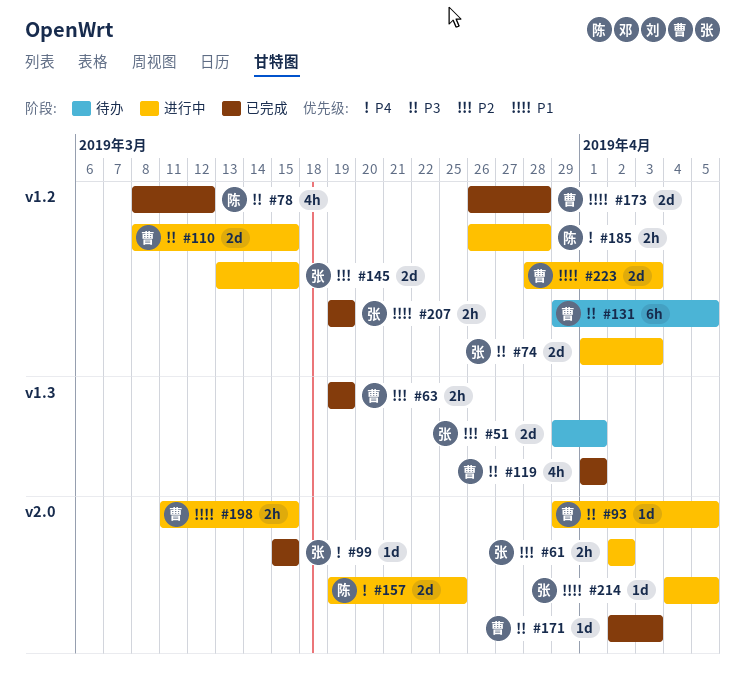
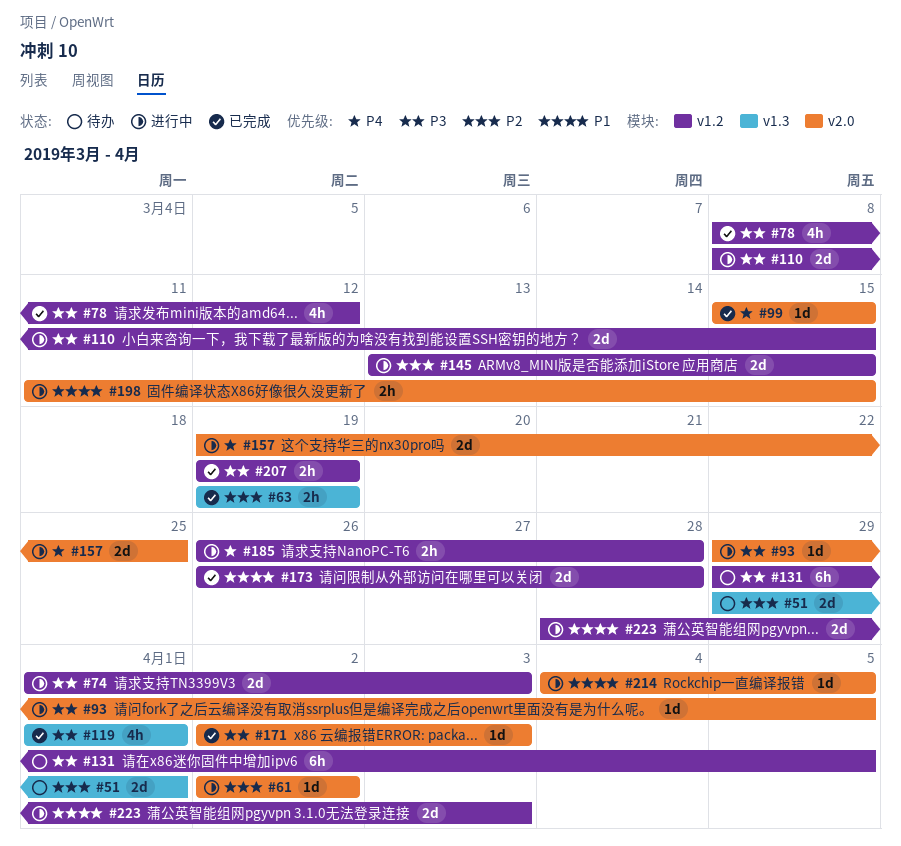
#61, estimate: 2h -> 1d
#207, priority: P1 -> P3

